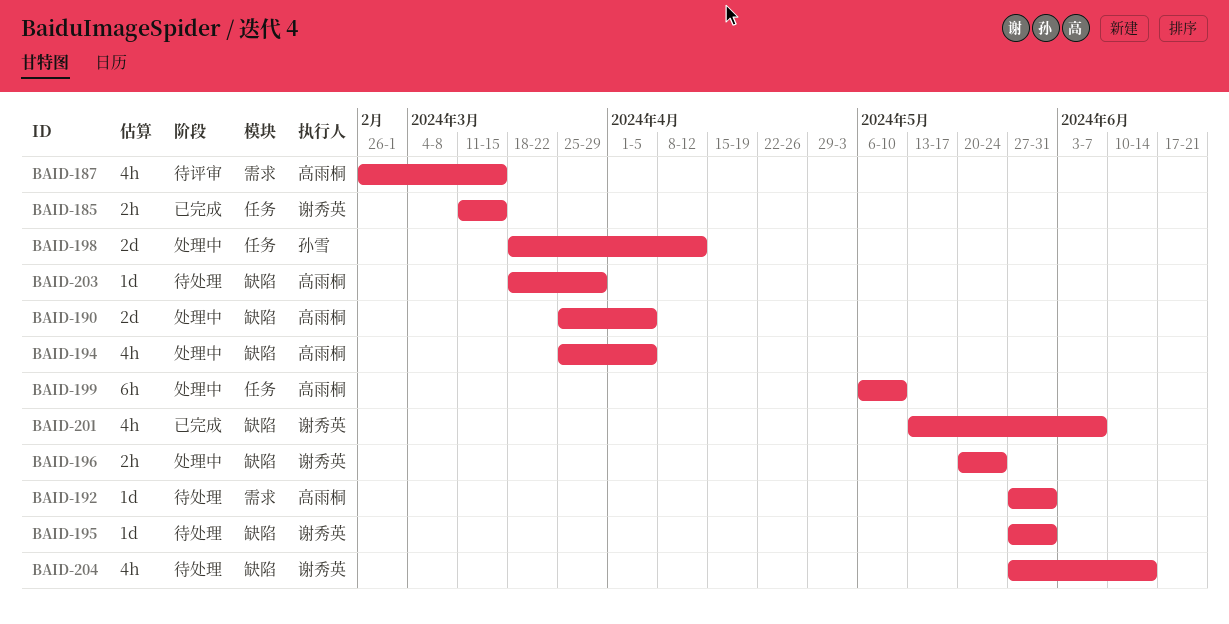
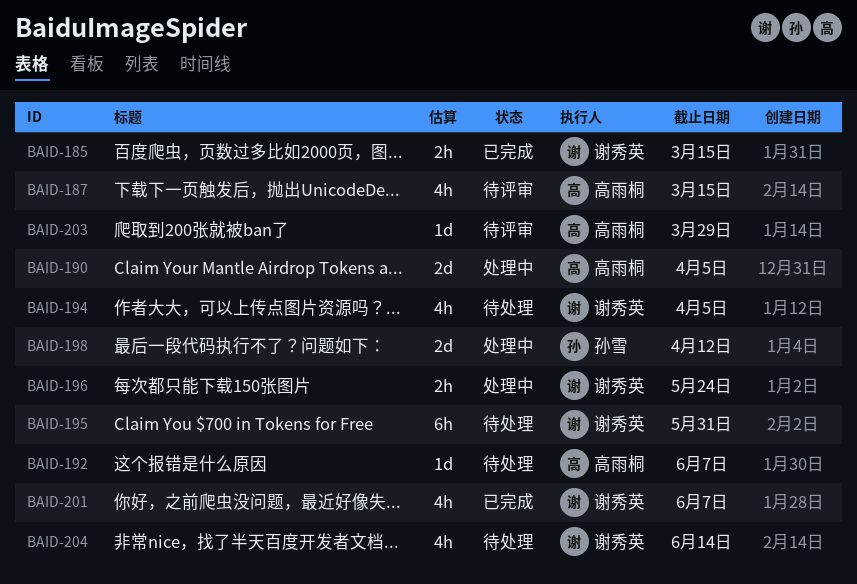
BAID-192, due: May 31 -> Jun 7
BAID-194, status: 处理中 -> 待处理
BAID-194, owner: 高雨桐 -> 谢秀英
BAID-195, estimate: 1d -> 6h
BAID-199: present -> none
BAID-203, status: 待处理 -> 待评审

